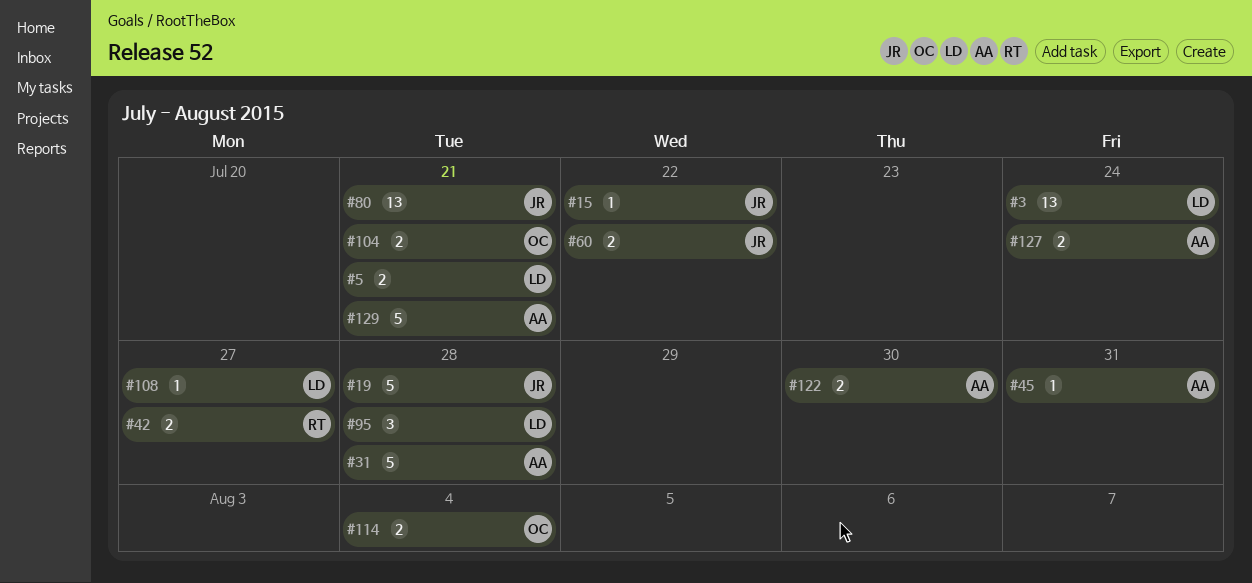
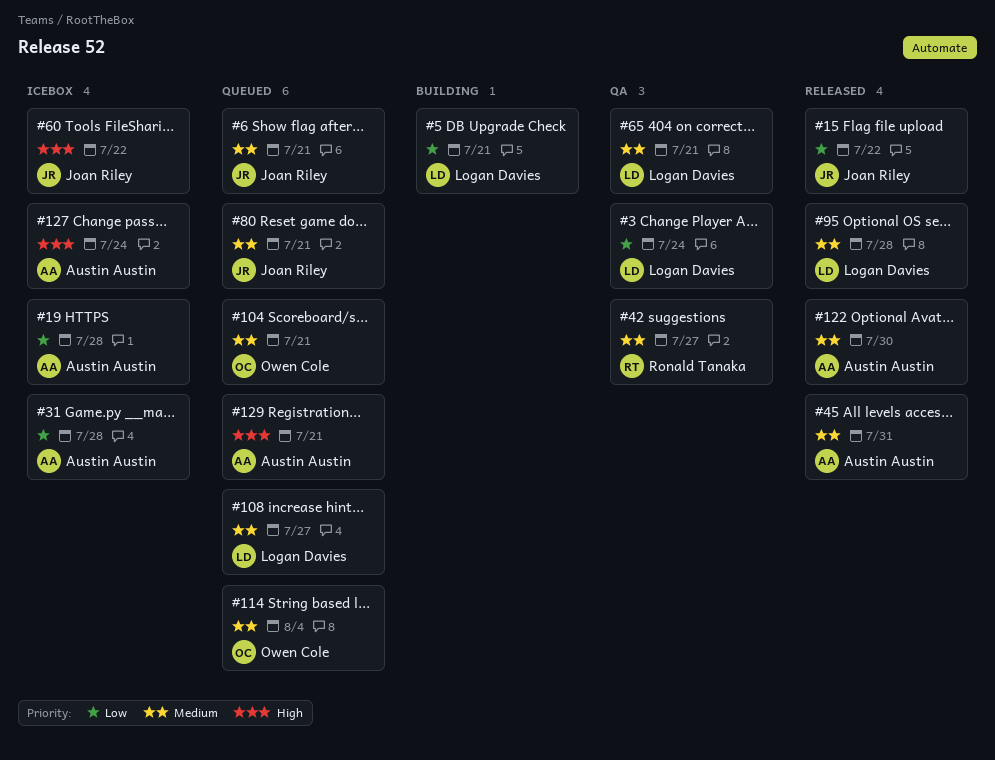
#6: none -> present
#19, owner: Joan Riley -> Austin Austin
#65: none -> present

